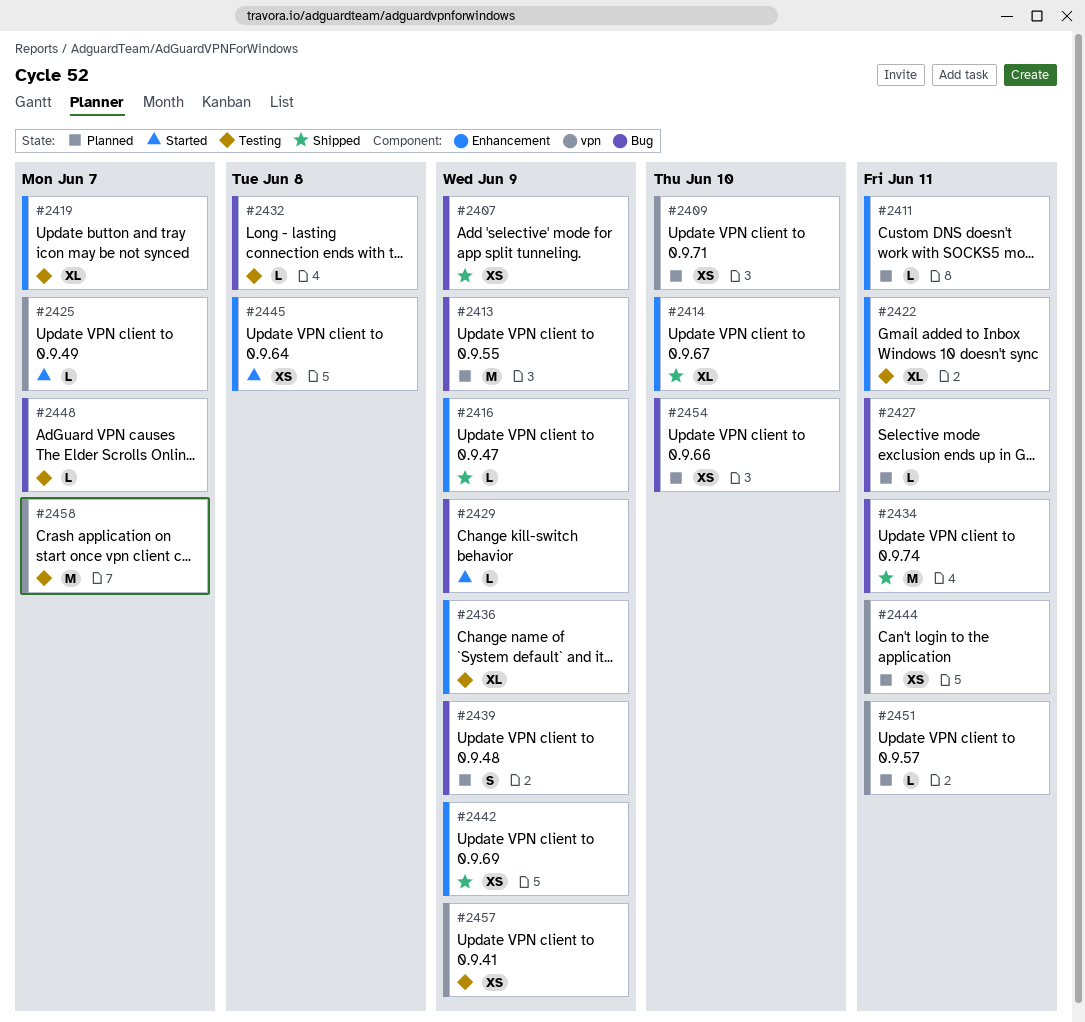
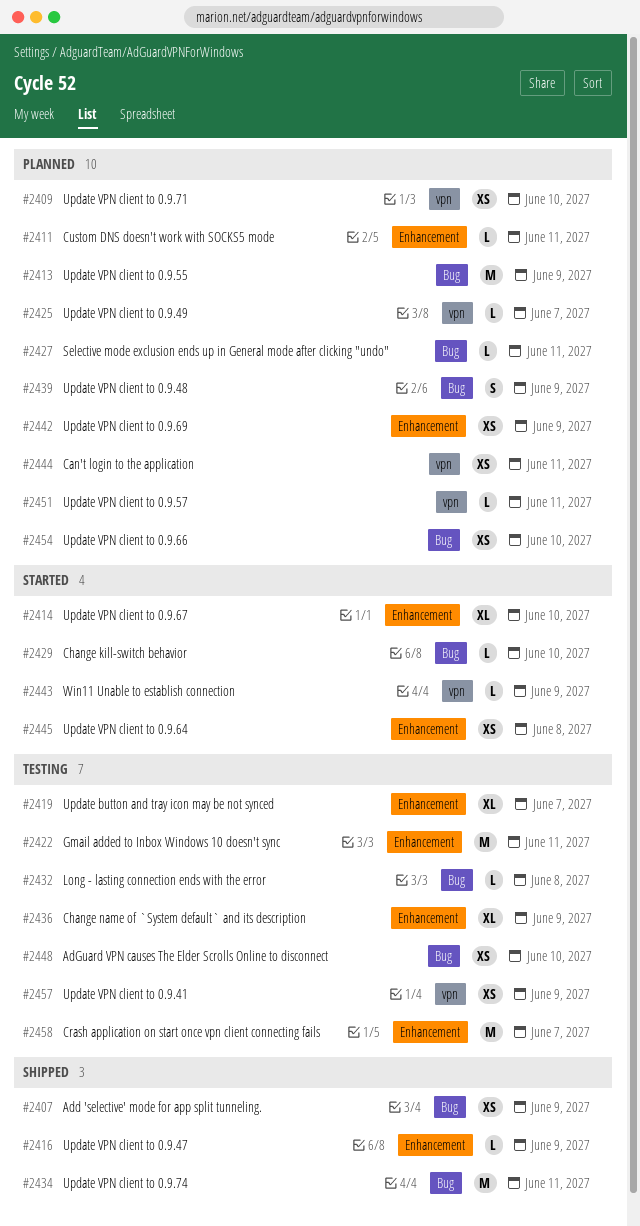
#2414, status: Shipped -> Started
#2422, estimate: XL -> M
#2425, status: Started -> Planned
#2429, due: Jun 9 -> Jun 10
#2442, status: Shipped -> Planned
#2443: none -> present
#2448, estimate: L -> XS
#2448, due: Jun 7 -> Jun 10
#2458, label: vpn -> Enhancement

